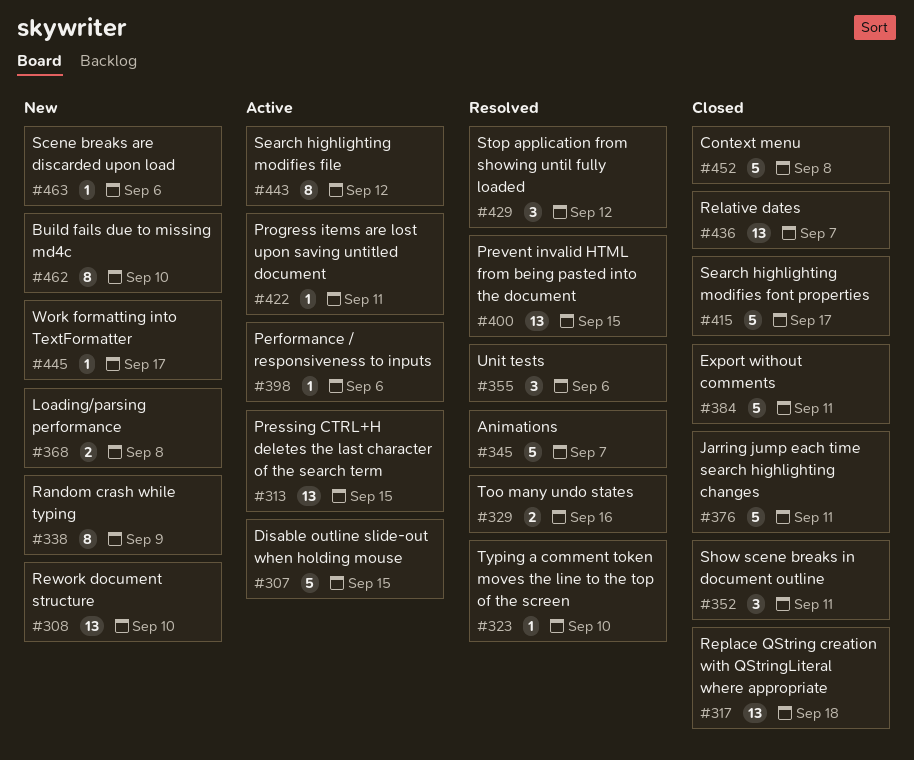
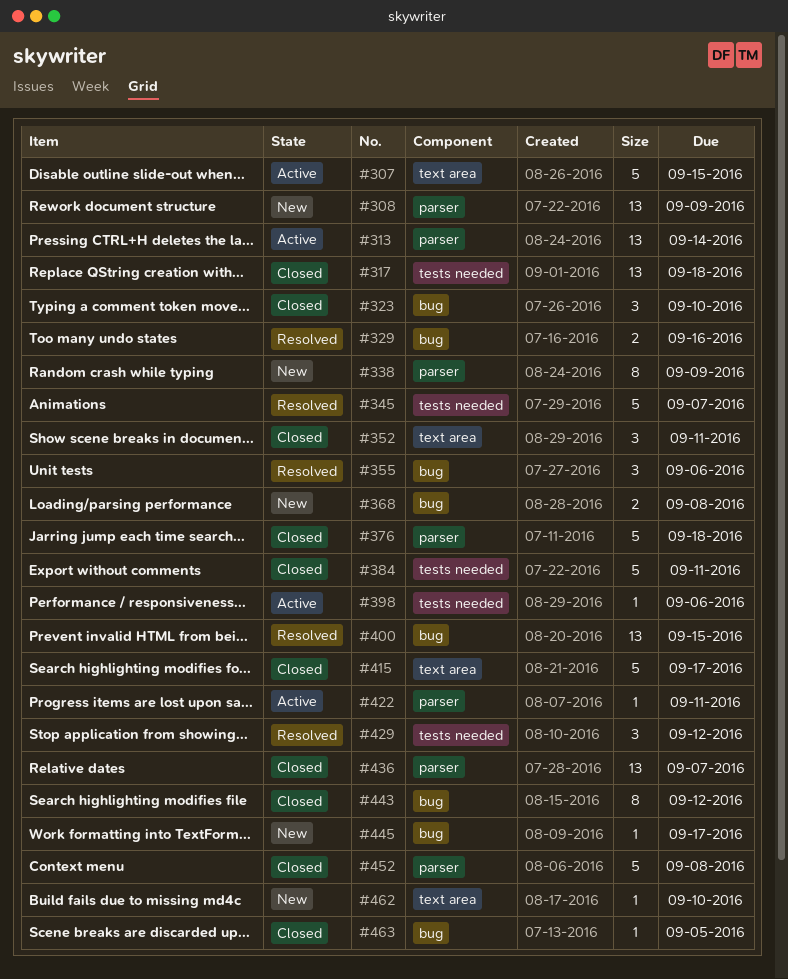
#308, due: Sep 10 -> Sep 9
#313, due: Sep 15 -> Sep 14
#323, status: Resolved -> Closed
#323, estimate: 1 -> 3
#376, due: Sep 11 -> Sep 18
#443, status: Active -> Closed
#462, estimate: 8 -> 1
#463, status: New -> Closed
#463, due: Sep 6 -> Sep 5

